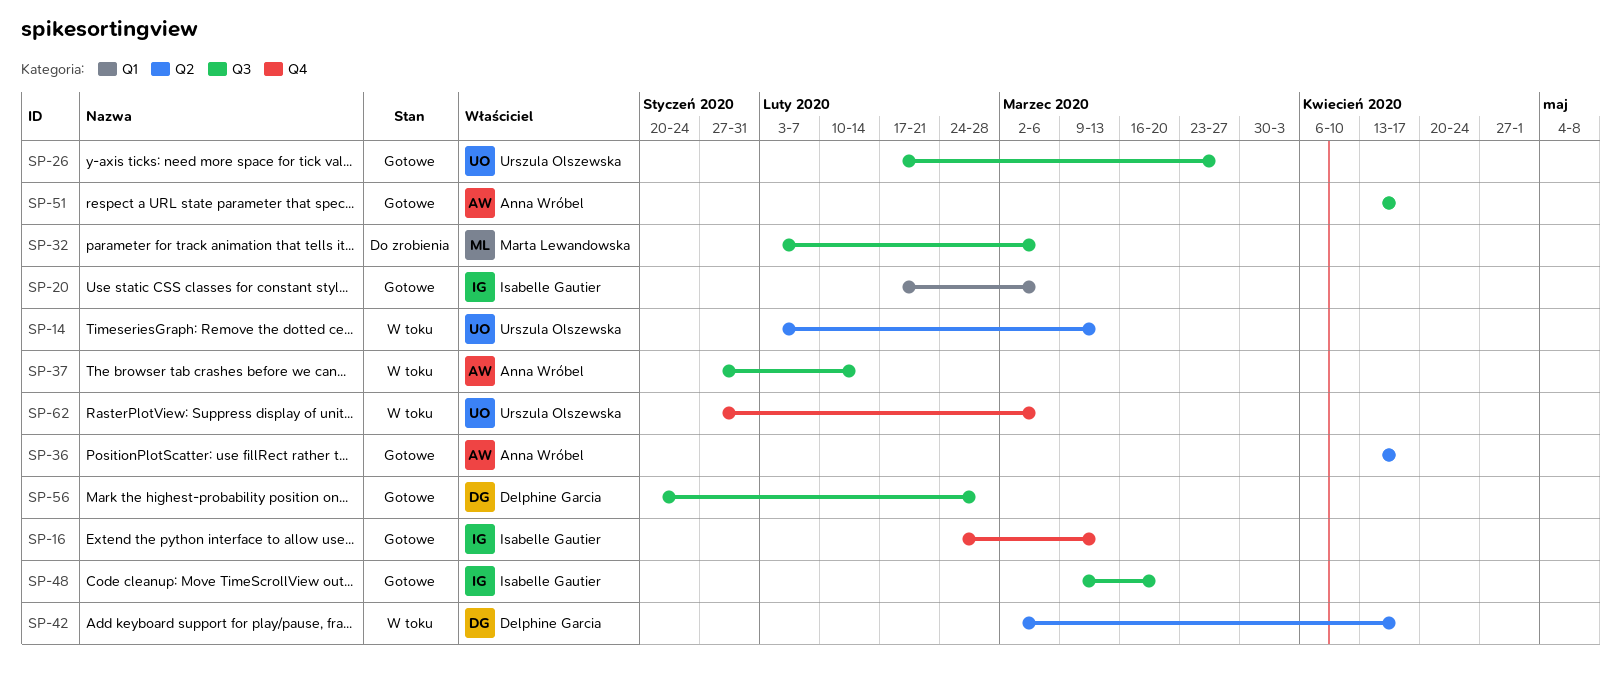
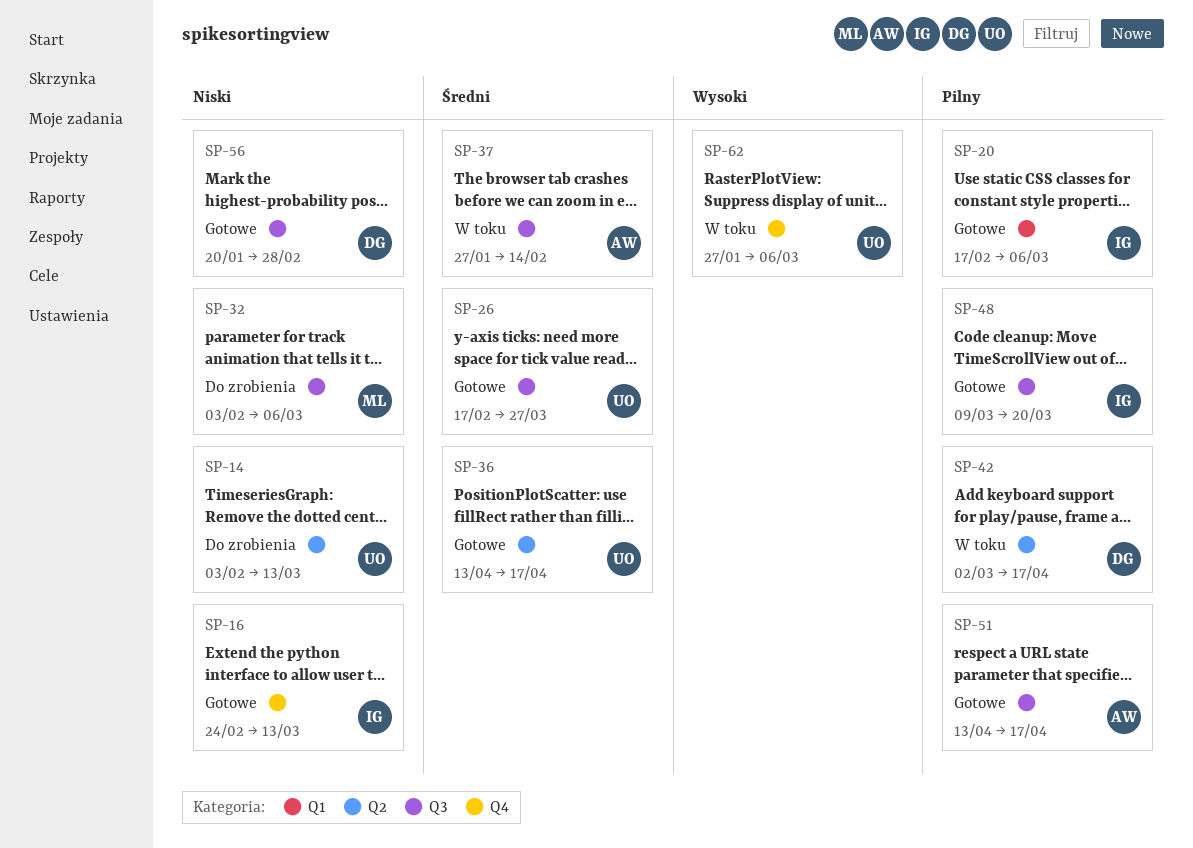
SP-14, status: W toku -> Do zrobienia
SP-36, owner: Anna Wróbel -> Urszula Olszewska

